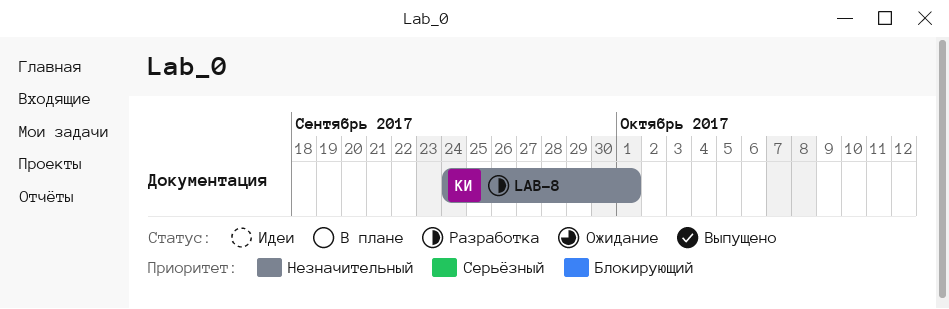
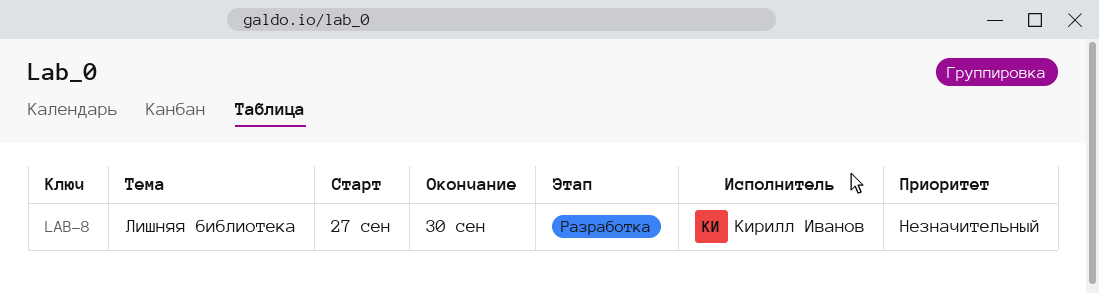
LAB-8, start: Sep 24 -> Sep 27
LAB-8, due: Oct 1 -> Sep 30

